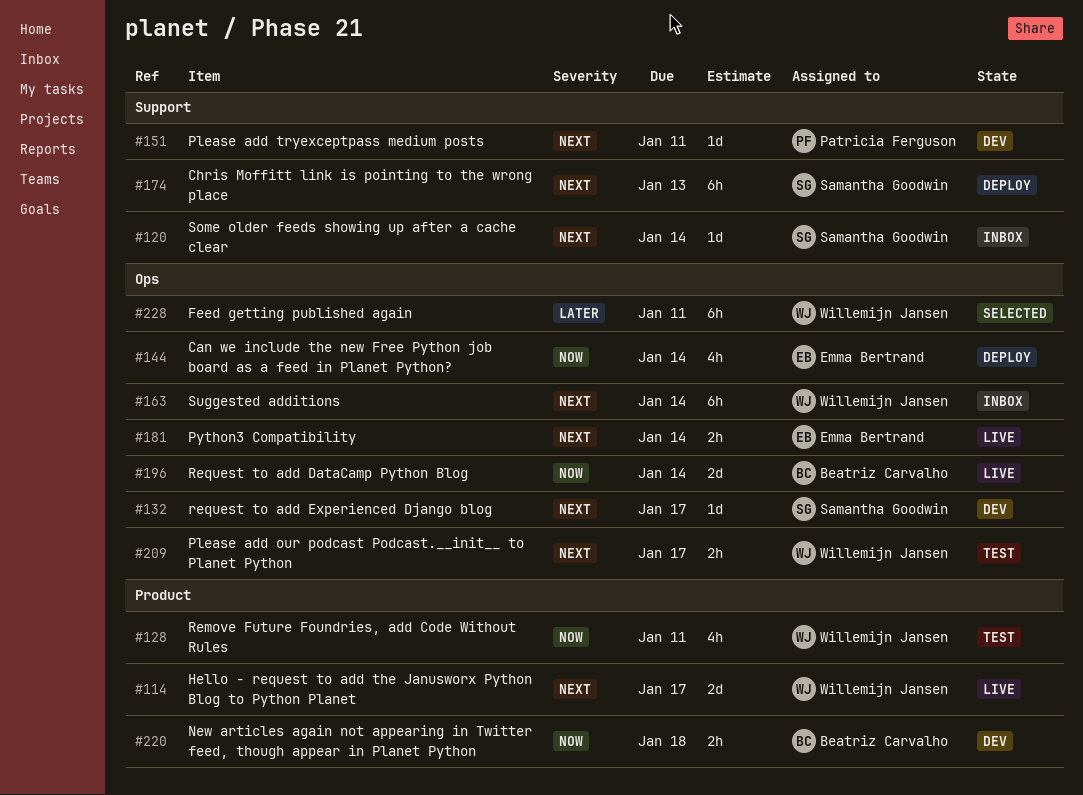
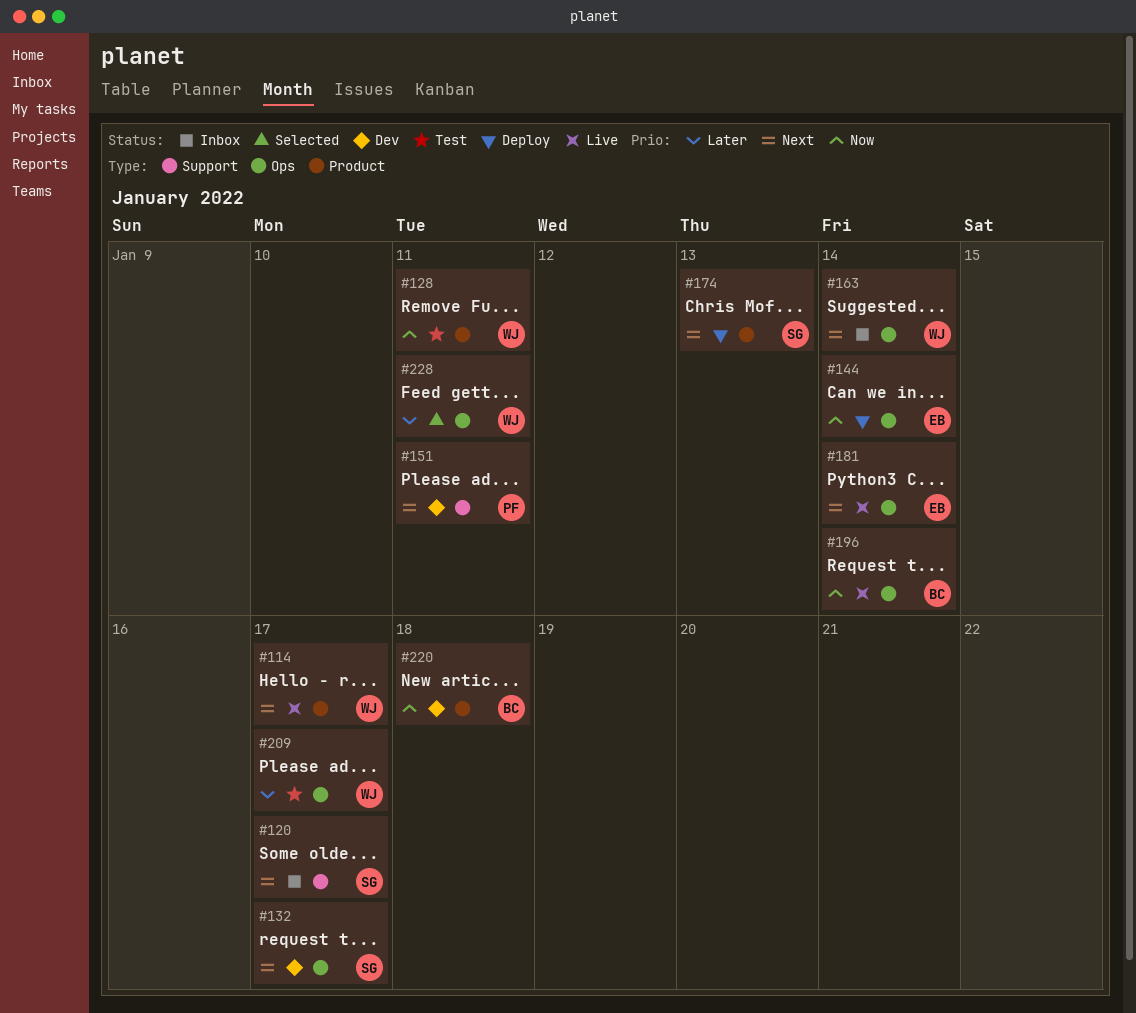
#120, due: Jan 14 -> Jan 17
#174, label: Support -> Product
#209, priority: Next -> Later

